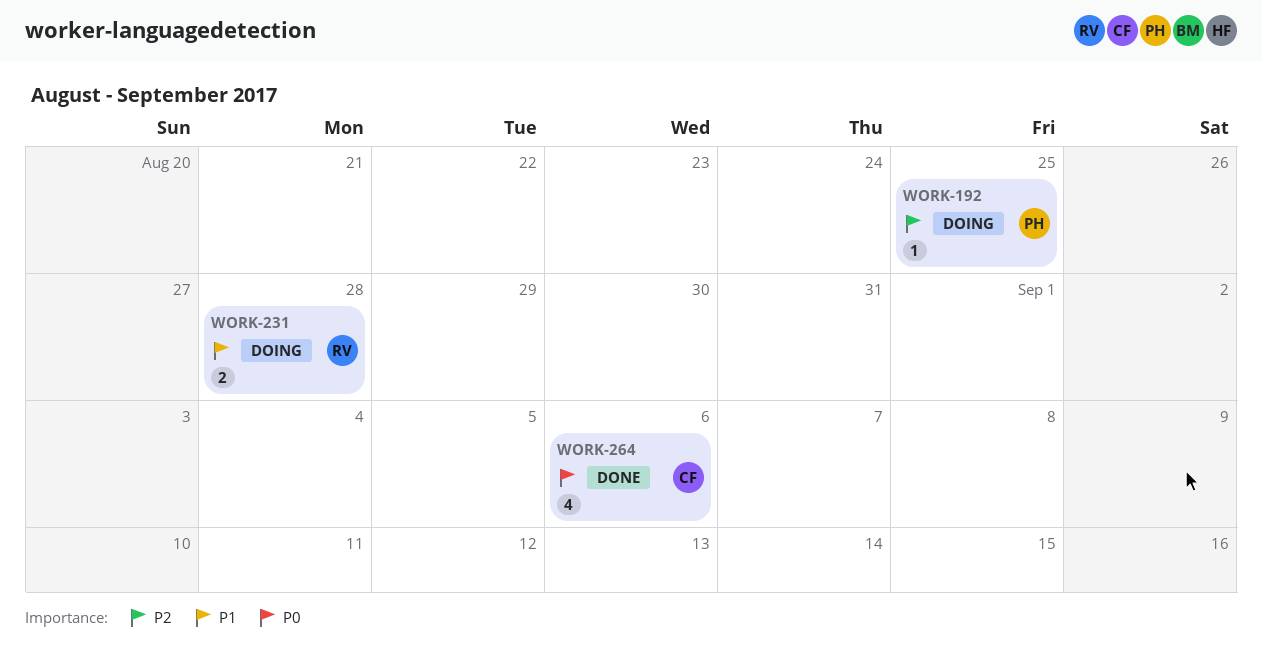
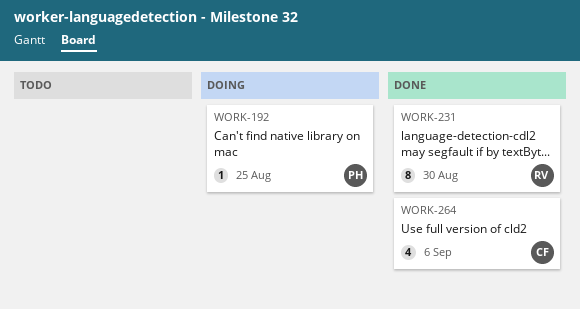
WORK-231, status: Doing -> Done
WORK-231, estimate: 2 -> 8
WORK-231, due: Aug 28 -> Aug 30

